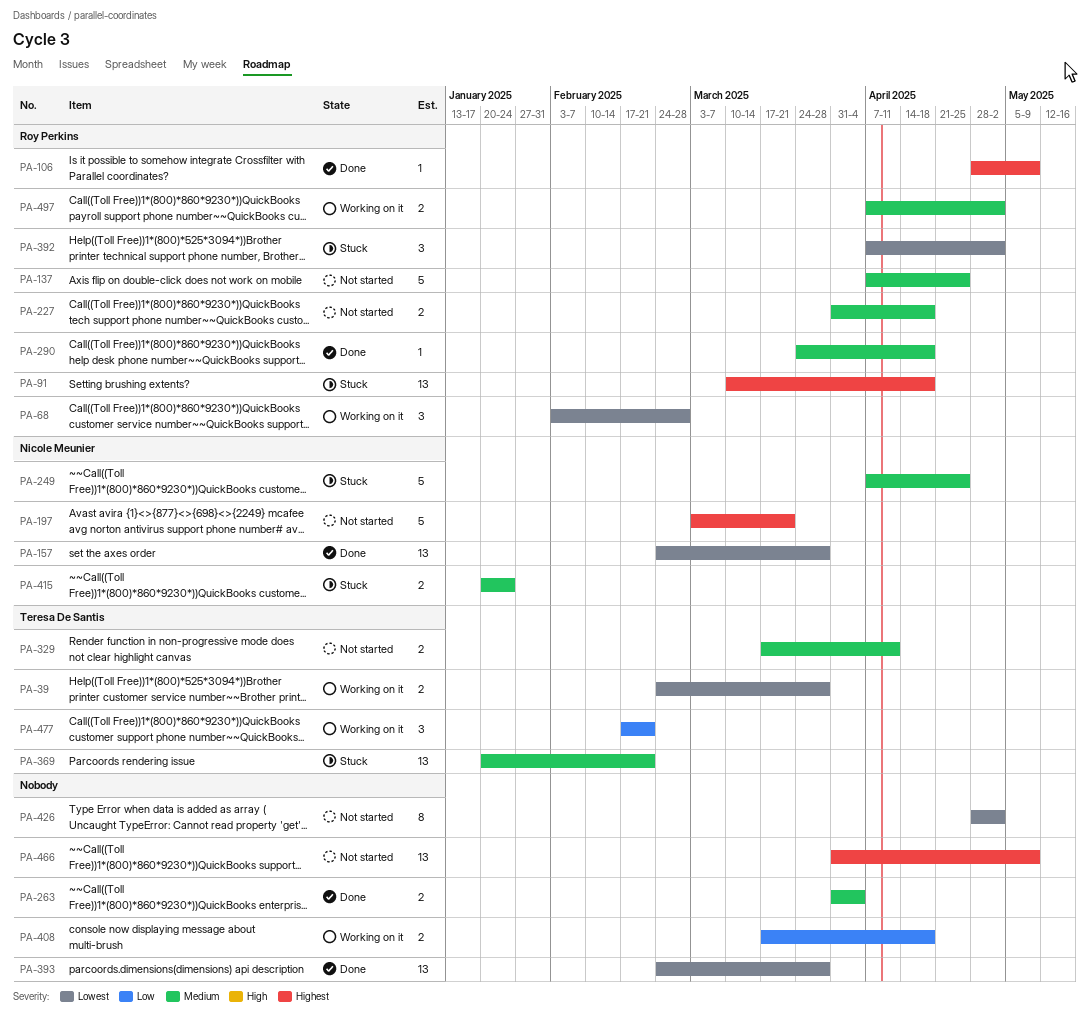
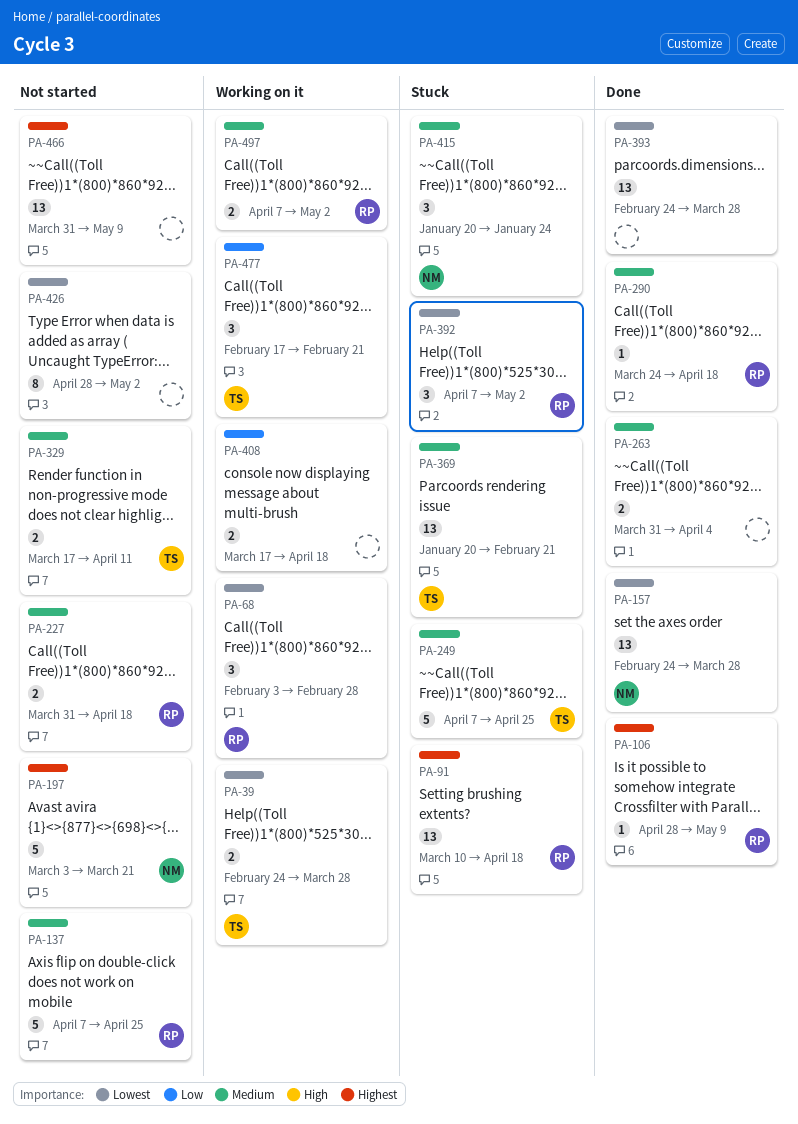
PA-249, owner: Nicole Meunier -> Teresa De Santis
PA-415, estimate: 2 -> 3

